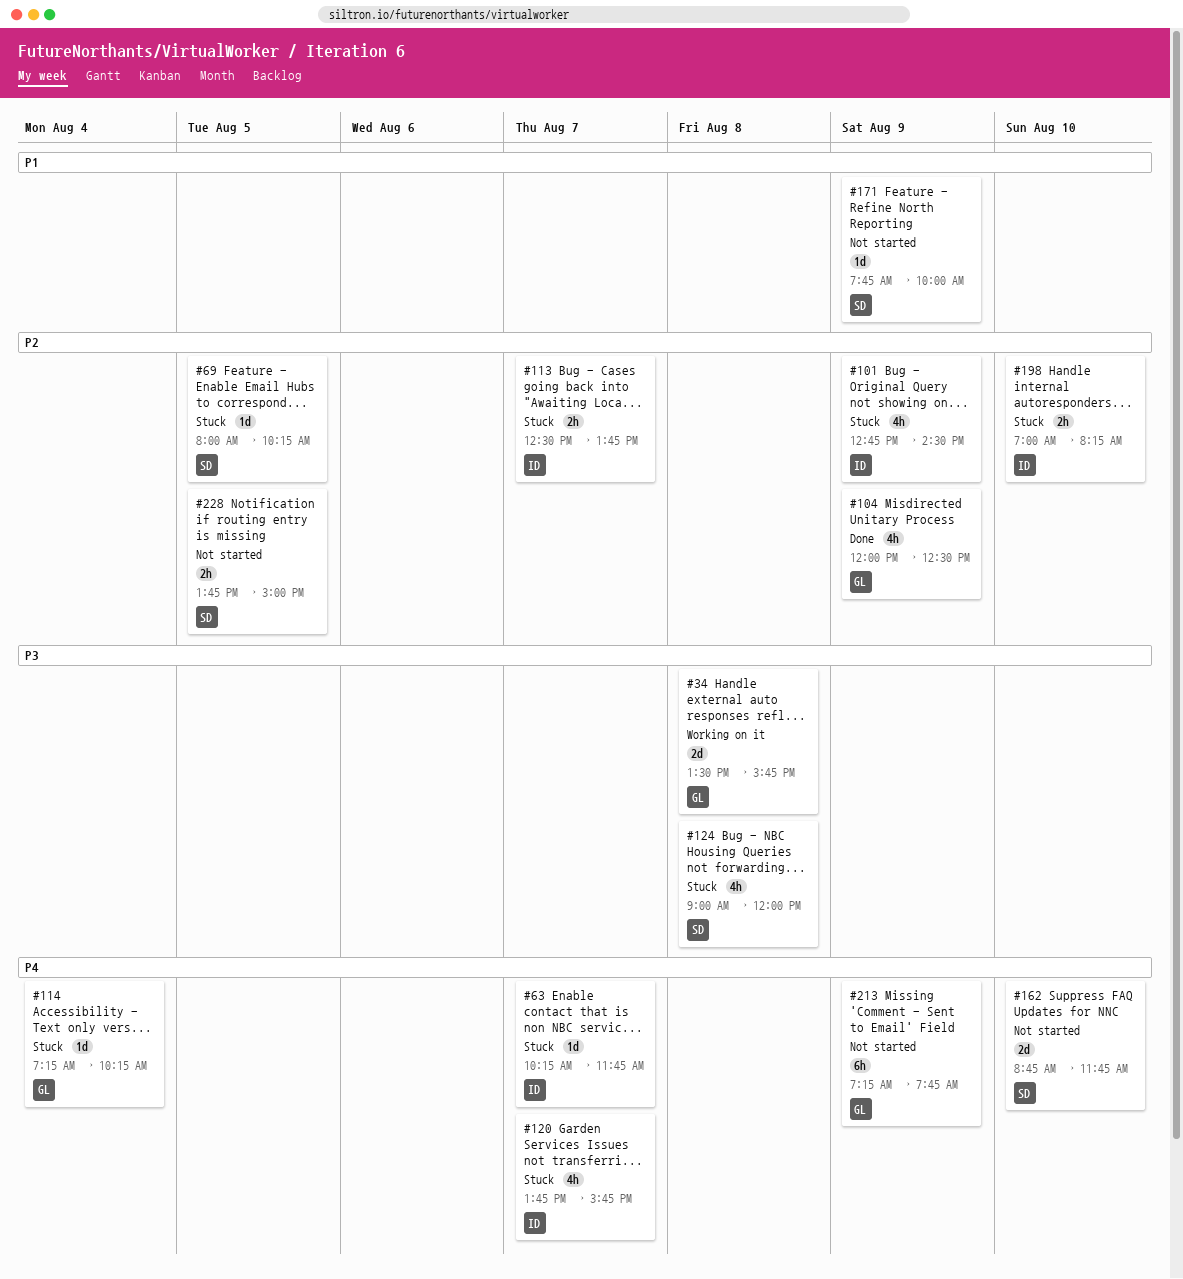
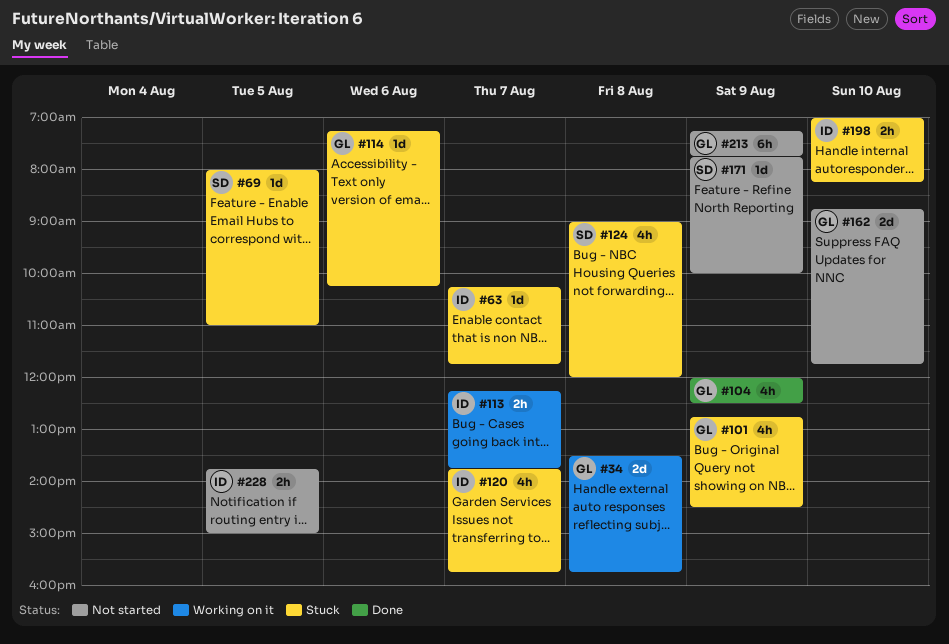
#69, ends: 10:15 -> 11:00
#101, owner: ID -> GL
#113, status: Stuck -> Working on it
#113, begins: 12:30 -> 12:15
#114, day: Aug 4 -> Aug 6
#162, owner: SD -> GL
#228, owner: SD -> ID

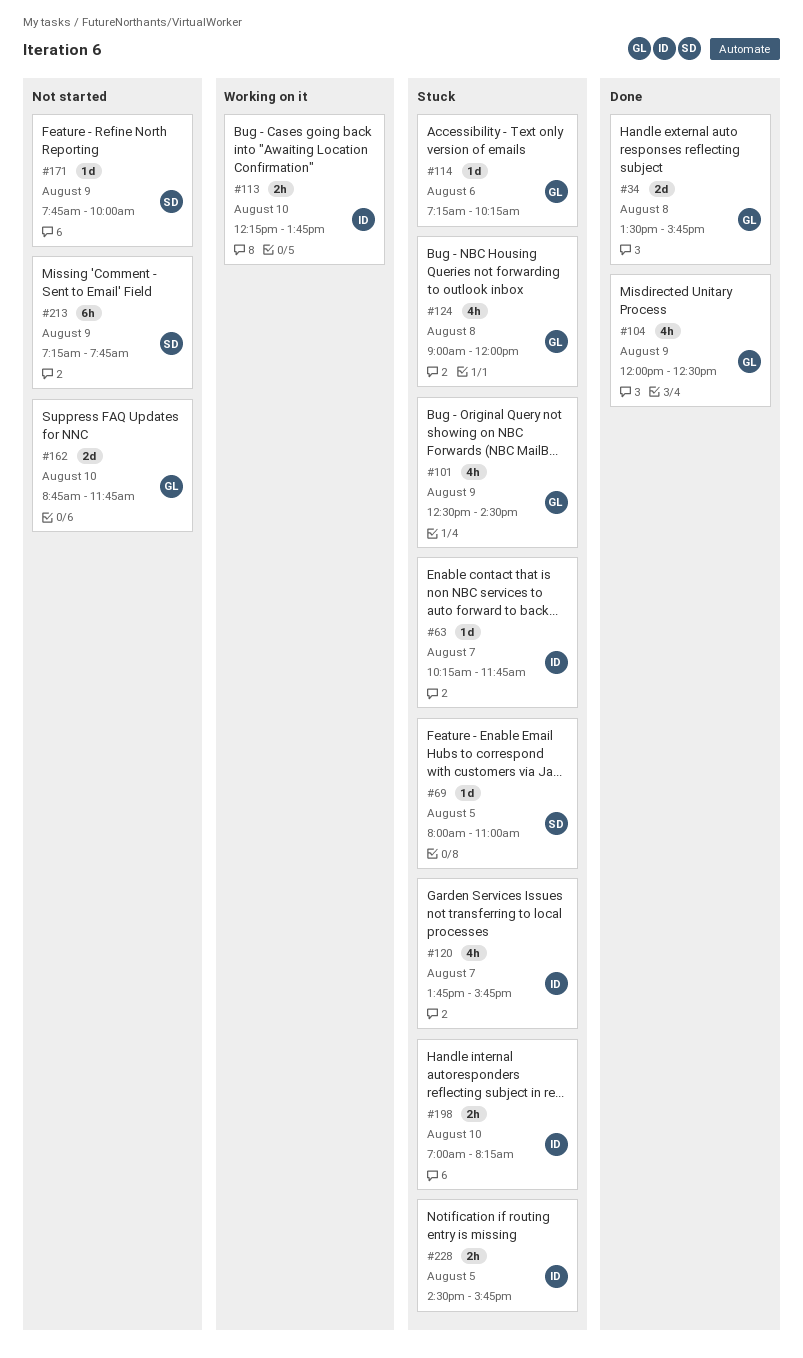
#34, status: Working on it -> Done
#101, begins: 12:45 -> 12:30
#113, day: Aug 7 -> Aug 10
#124, owner: SD -> GL
#213, owner: GL -> SD
#228, status: Not started -> Stuck
#228, begins: 13:45 -> 14:30
#228, ends: 15:00 -> 15:45

